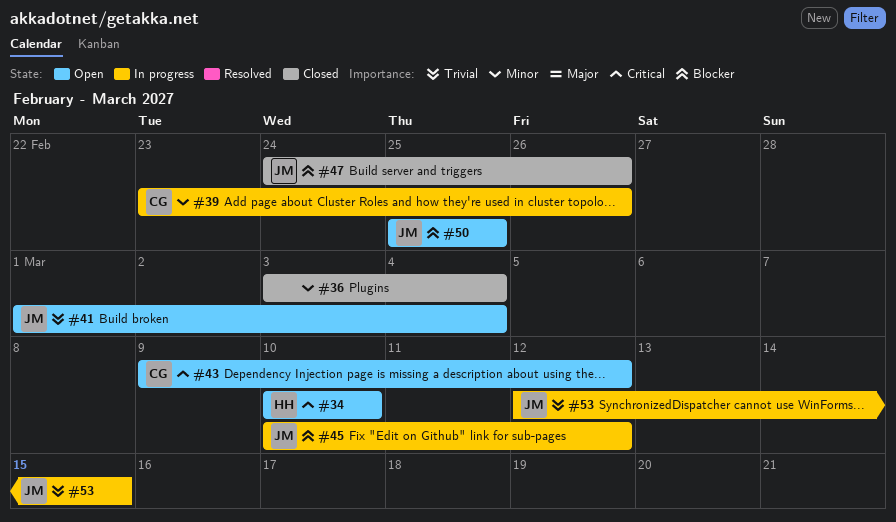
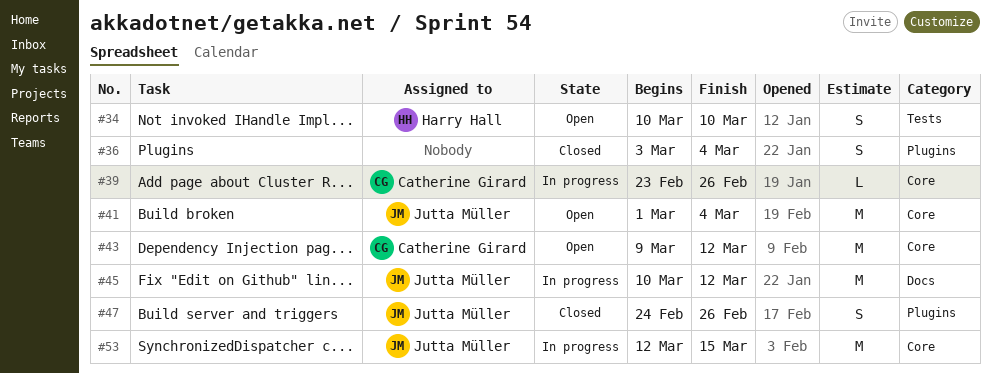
#50: present -> none

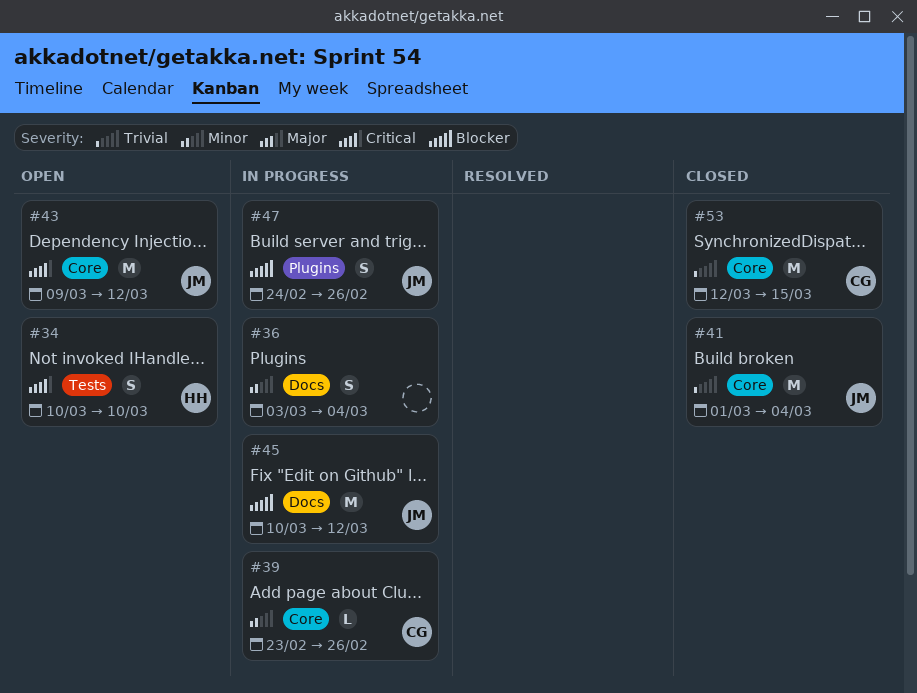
#36, status: Closed -> In progress
#36, label: Plugins -> Docs
#41, status: Open -> Closed
#43, owner: Catherine Girard -> Jutta Müller
#47, status: Closed -> In progress
#53, status: In progress -> Closed
#53, owner: Jutta Müller -> Catherine Girard

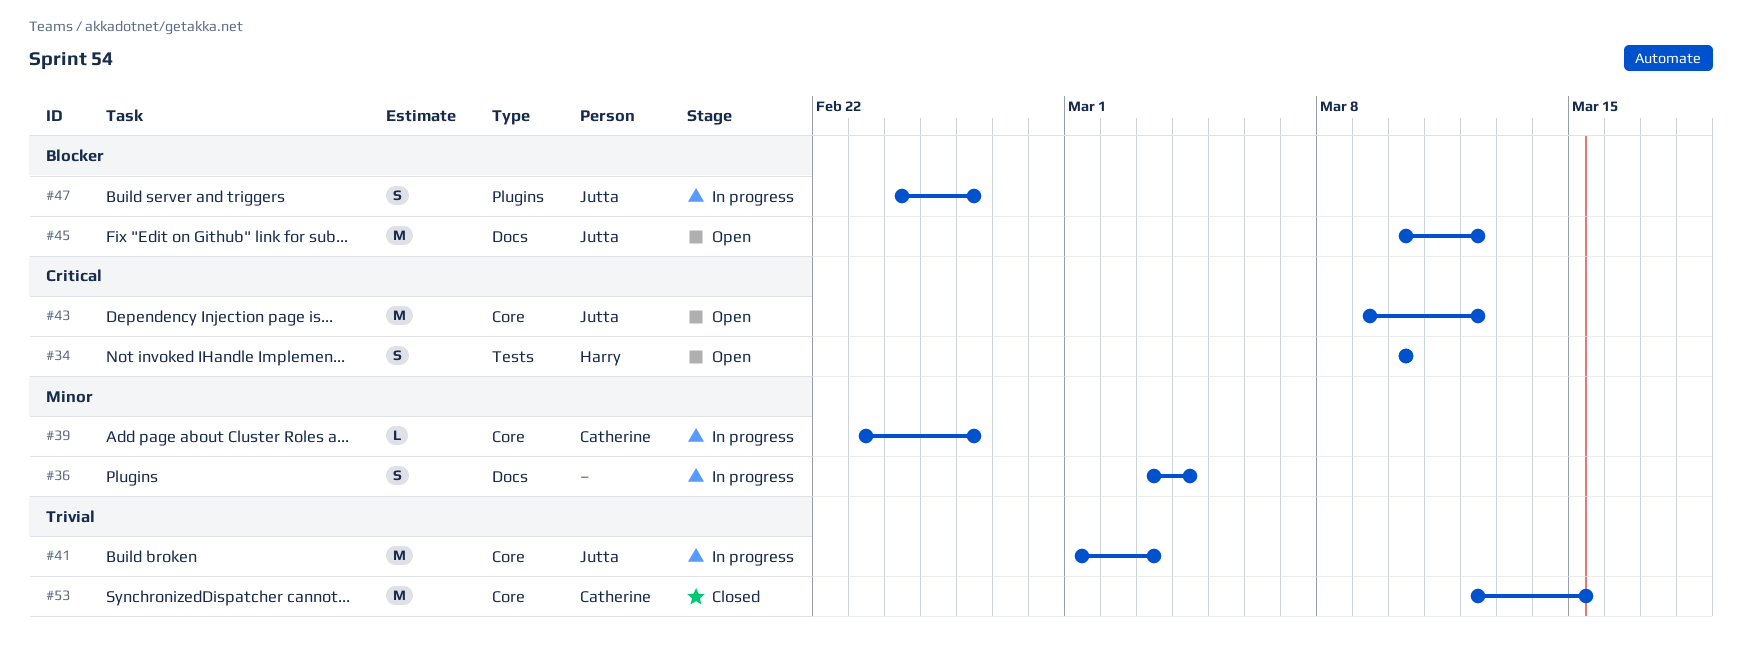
#41, status: Closed -> In progress
#41, due: Mar 4 -> Mar 3
#45, status: In progress -> Open

